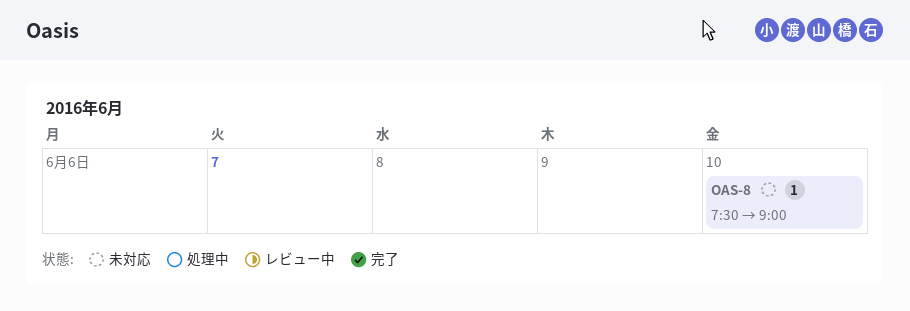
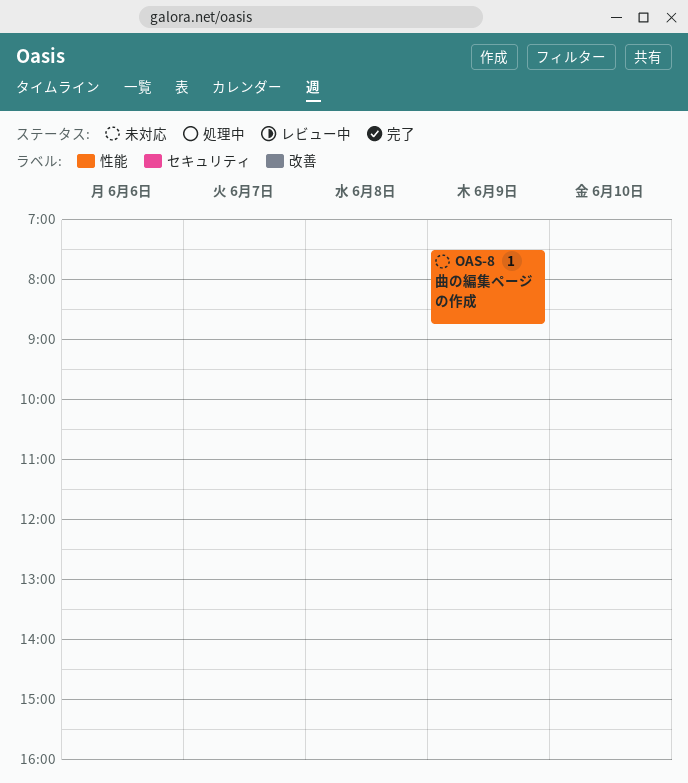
OAS-8, day: Jun 10 -> Jun 9
OAS-8, ends: 09:00 -> 08:45

